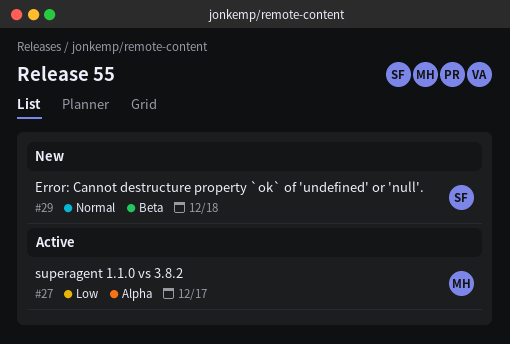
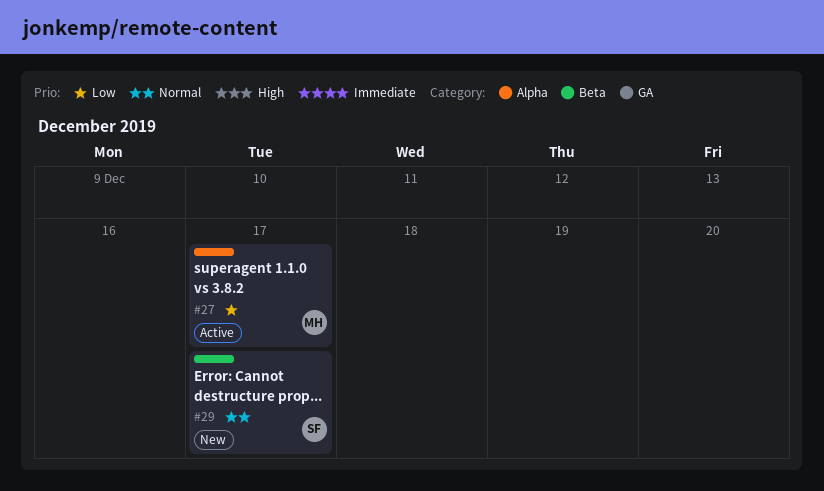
#29, due: Dec 18 -> Dec 17

